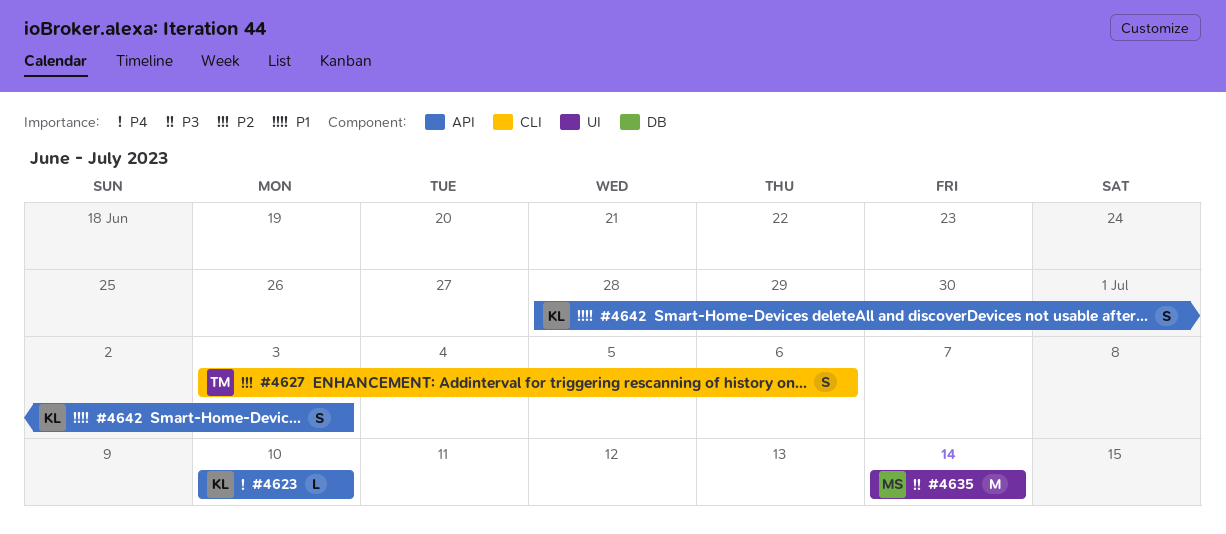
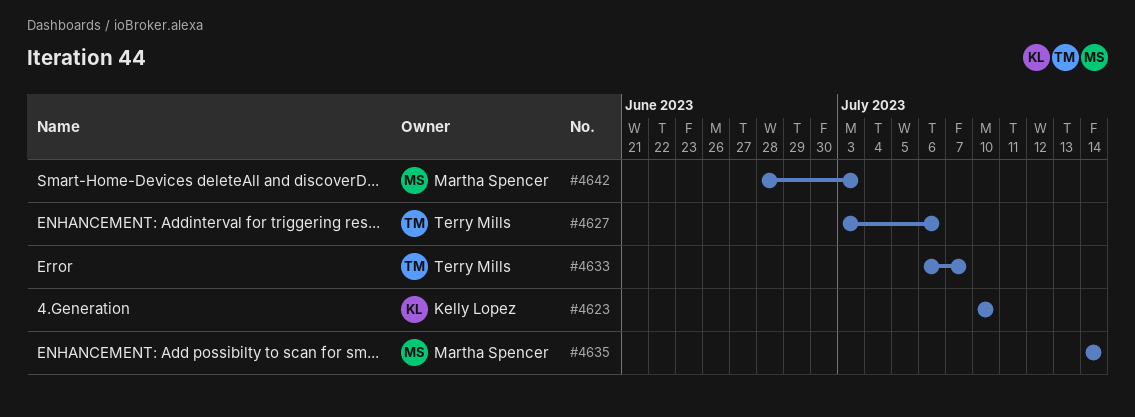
#4633: none -> present
#4642, owner: Kelly Lopez -> Martha Spencer

